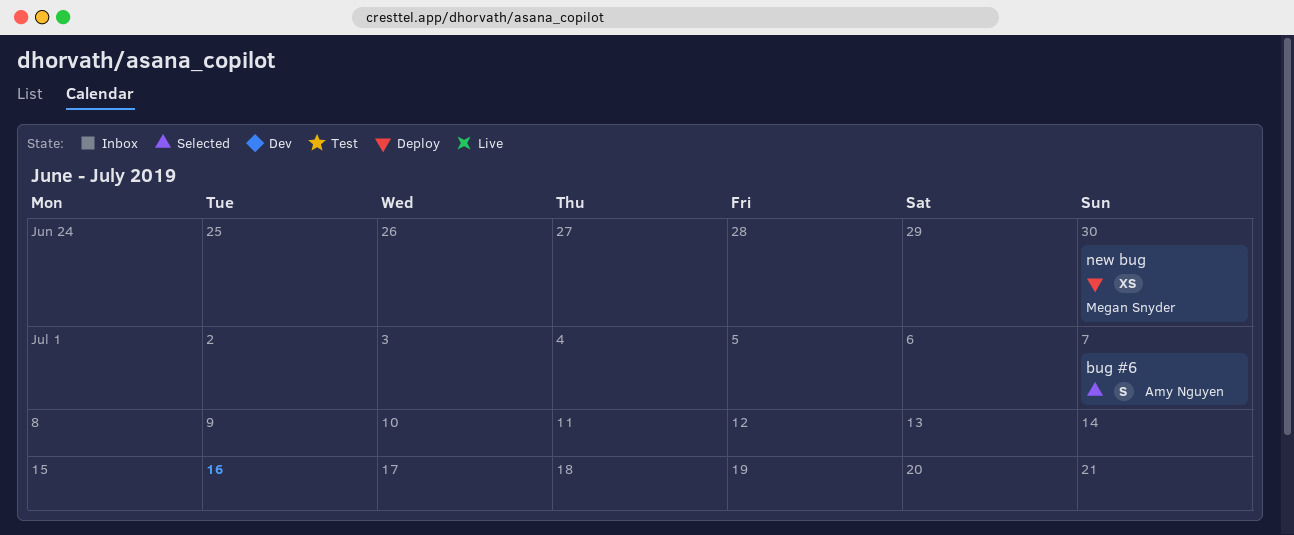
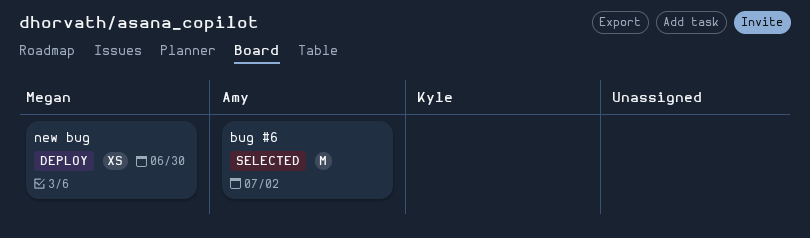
bug #6, estimate: S -> M
bug #6, due: Jul 7 -> Jul 2

